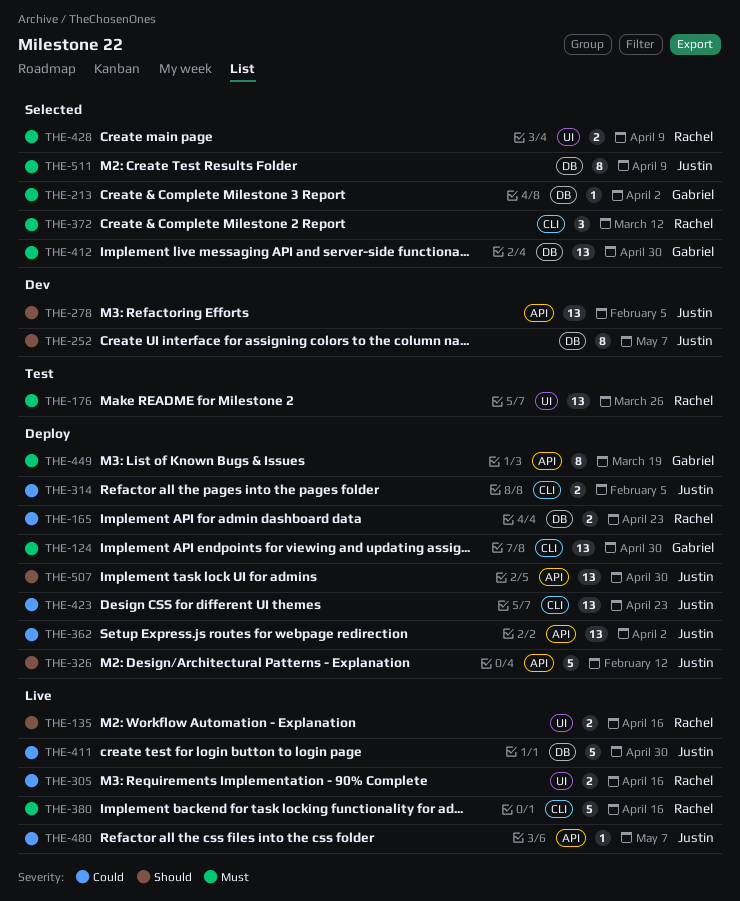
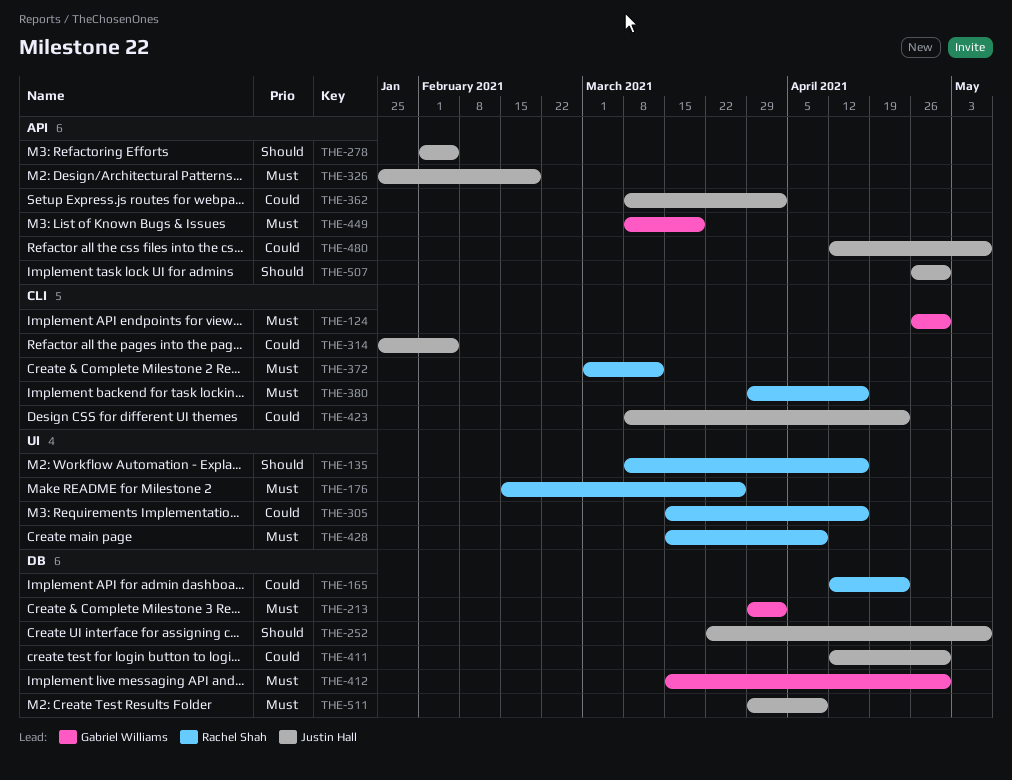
THE-326, priority: Should -> Must
THE-326, due: Feb 12 -> Feb 19

